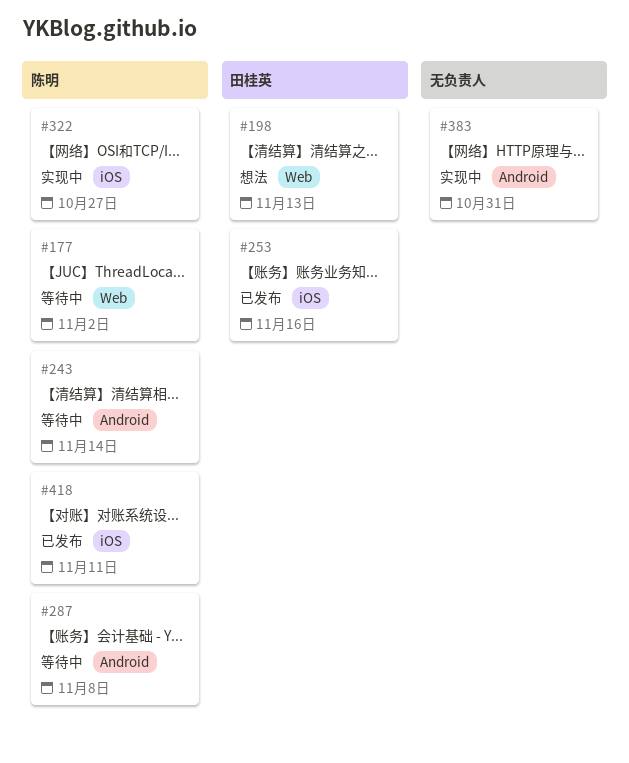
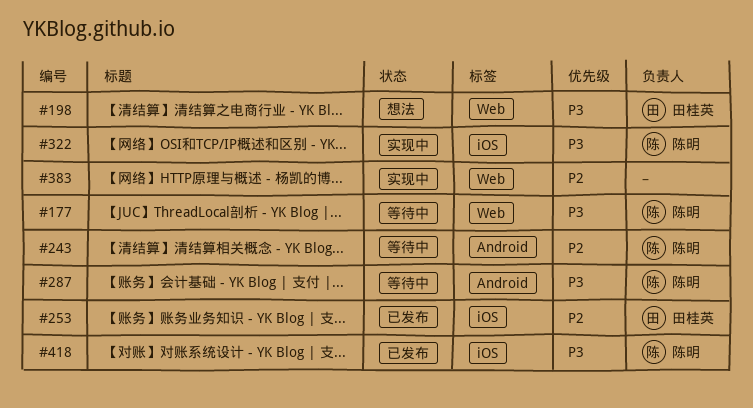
#383, label: Android -> Web

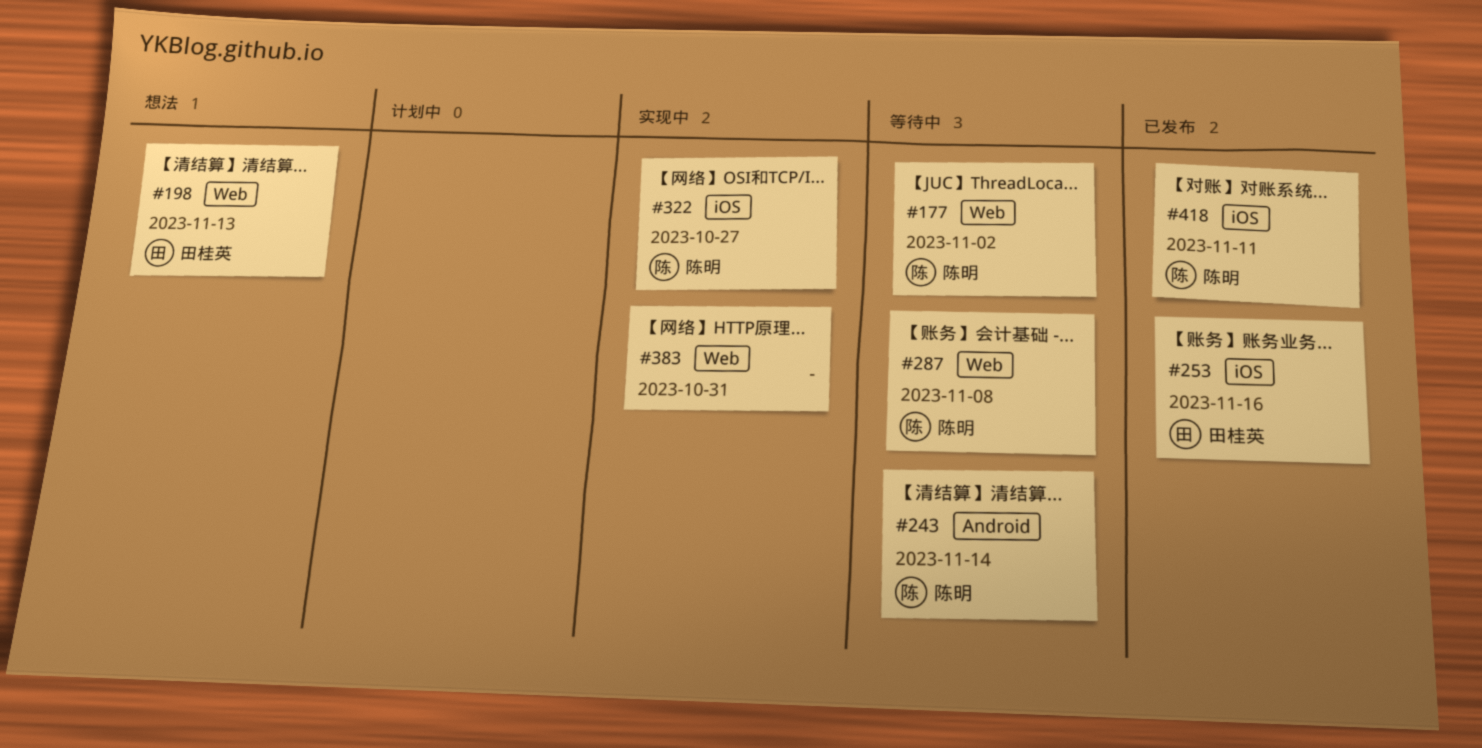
#287, label: Android -> Web

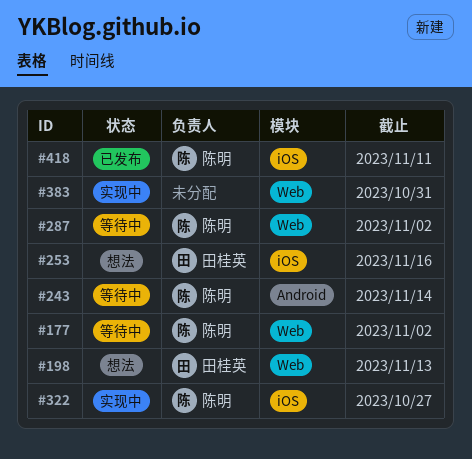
#253, status: 已发布 -> 想法
#287, due: Nov 8 -> Nov 2

